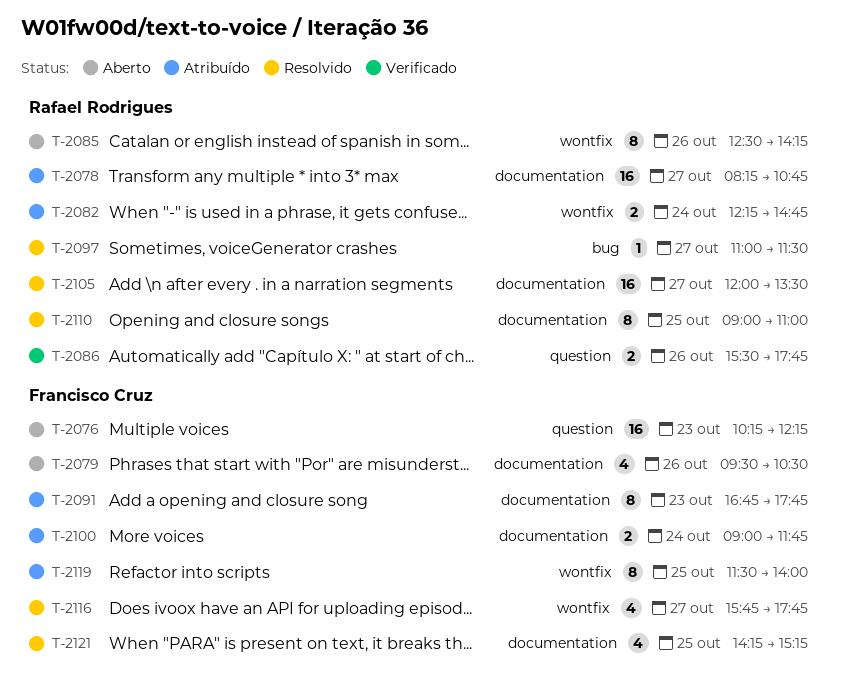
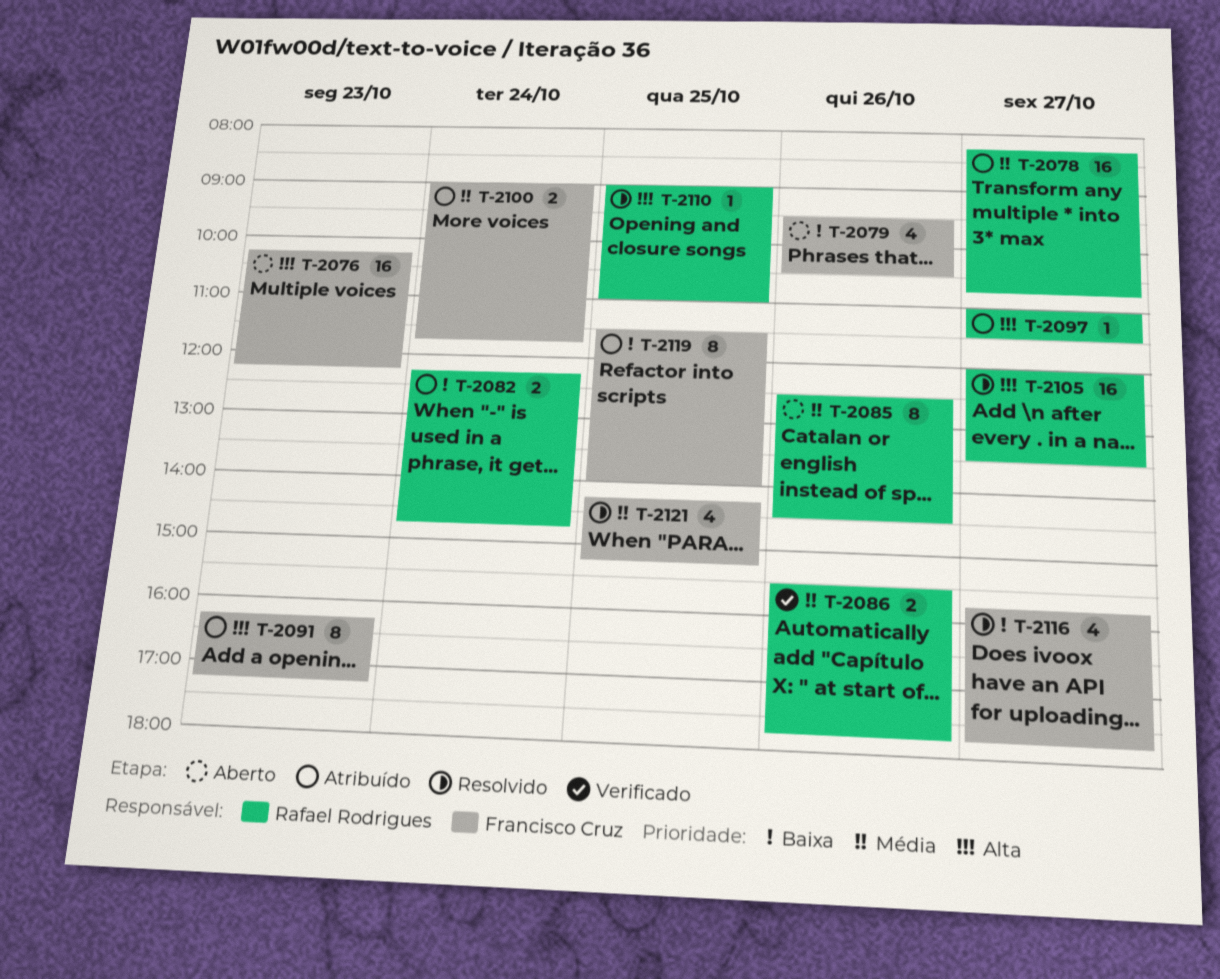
T-2085, ends: 14:15 -> 14:30
T-2091, begins: 16:45 -> 16:15
T-2091, ends: 17:45 -> 17:15
T-2097, status: Resolvido -> Atribuído
T-2110, estimate: 8 -> 1

